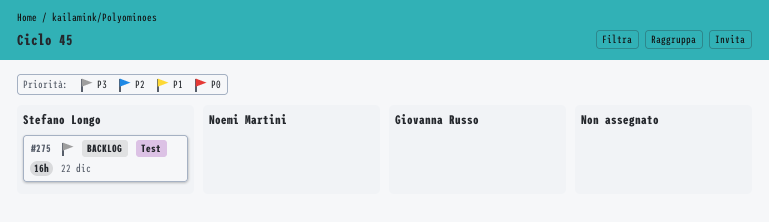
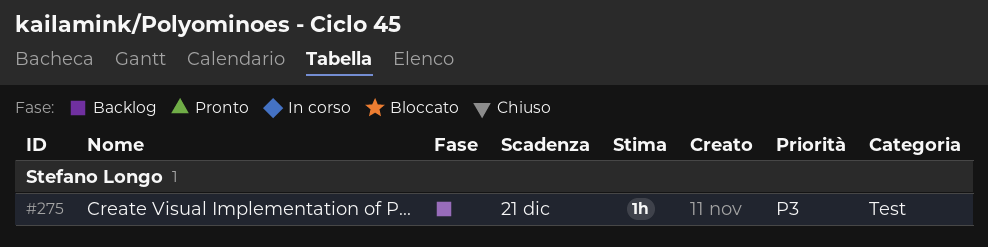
#275, estimate: 16h -> 1h
#275, due: Dec 22 -> Dec 21

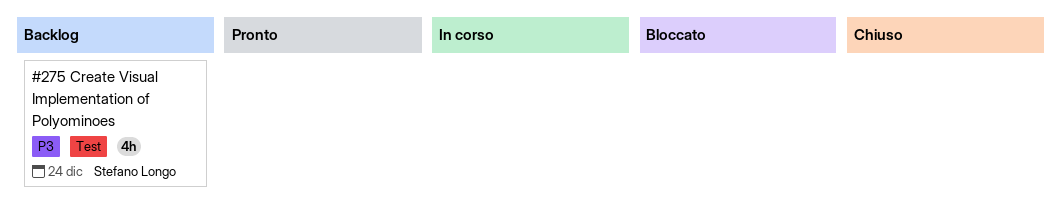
#275, estimate: 1h -> 4h
#275, due: Dec 21 -> Dec 24

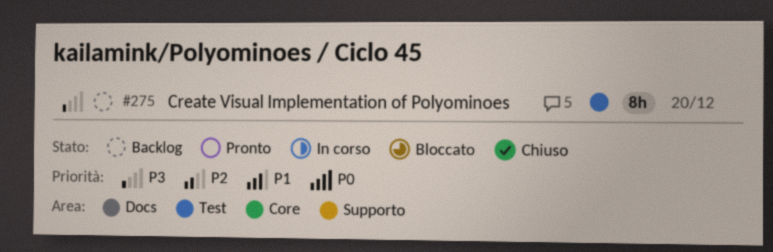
#275, estimate: 4h -> 8h
#275, due: Dec 24 -> Dec 20

